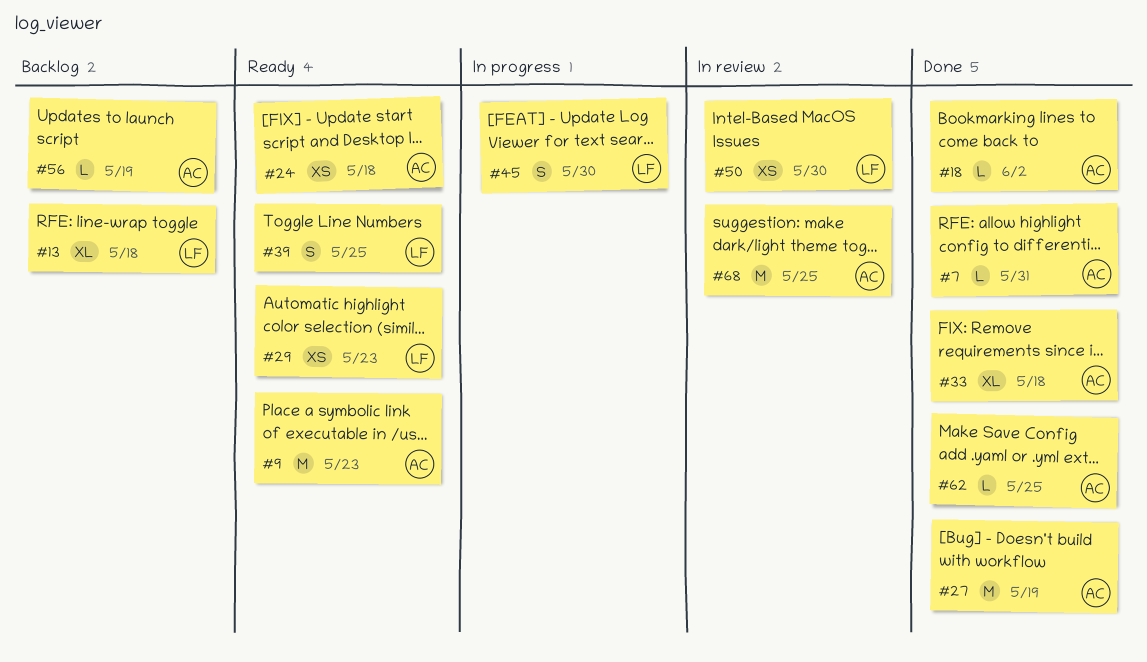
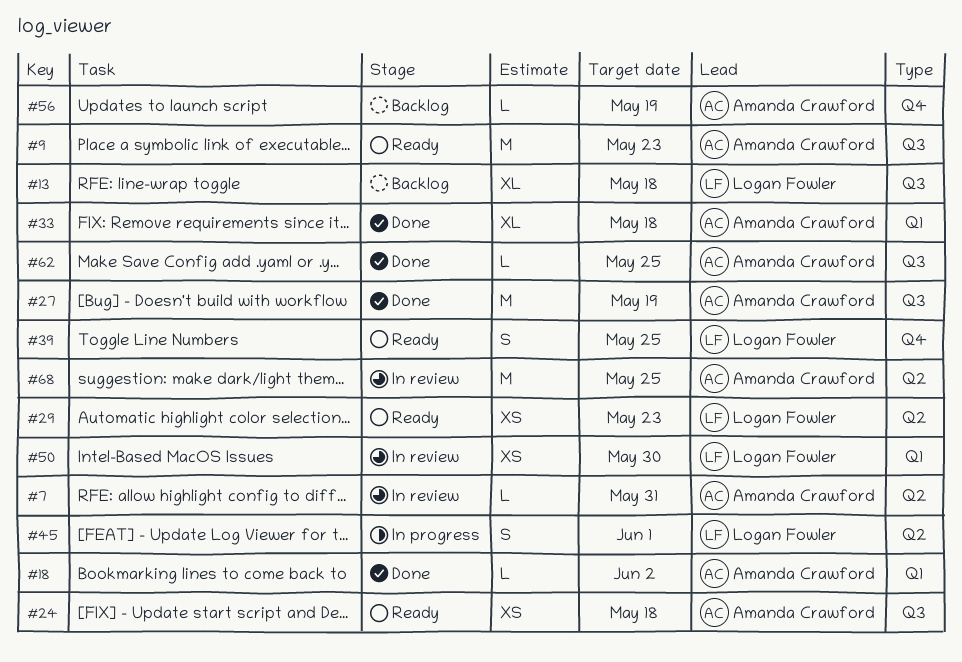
#7, status: Done -> In review
#45, due: May 30 -> Jun 1

